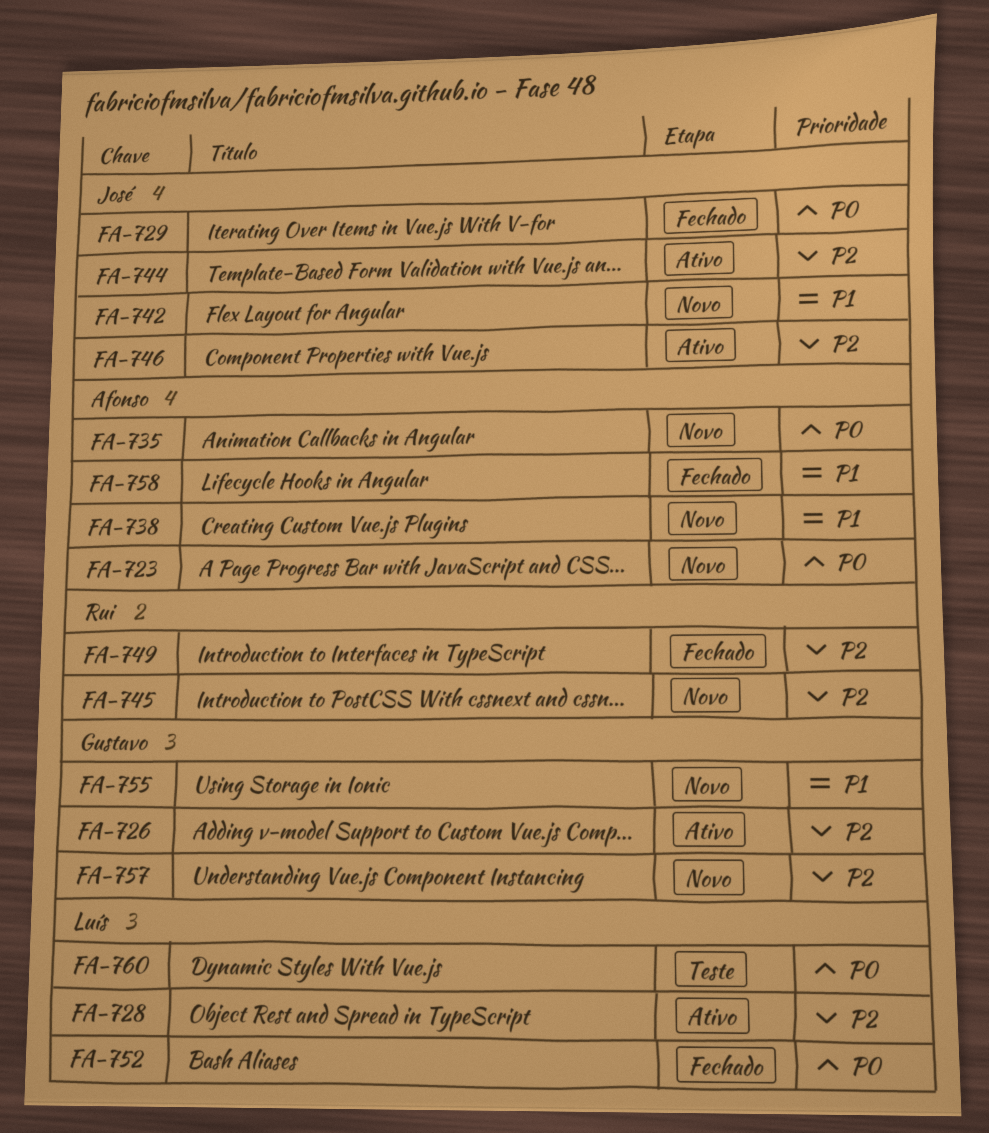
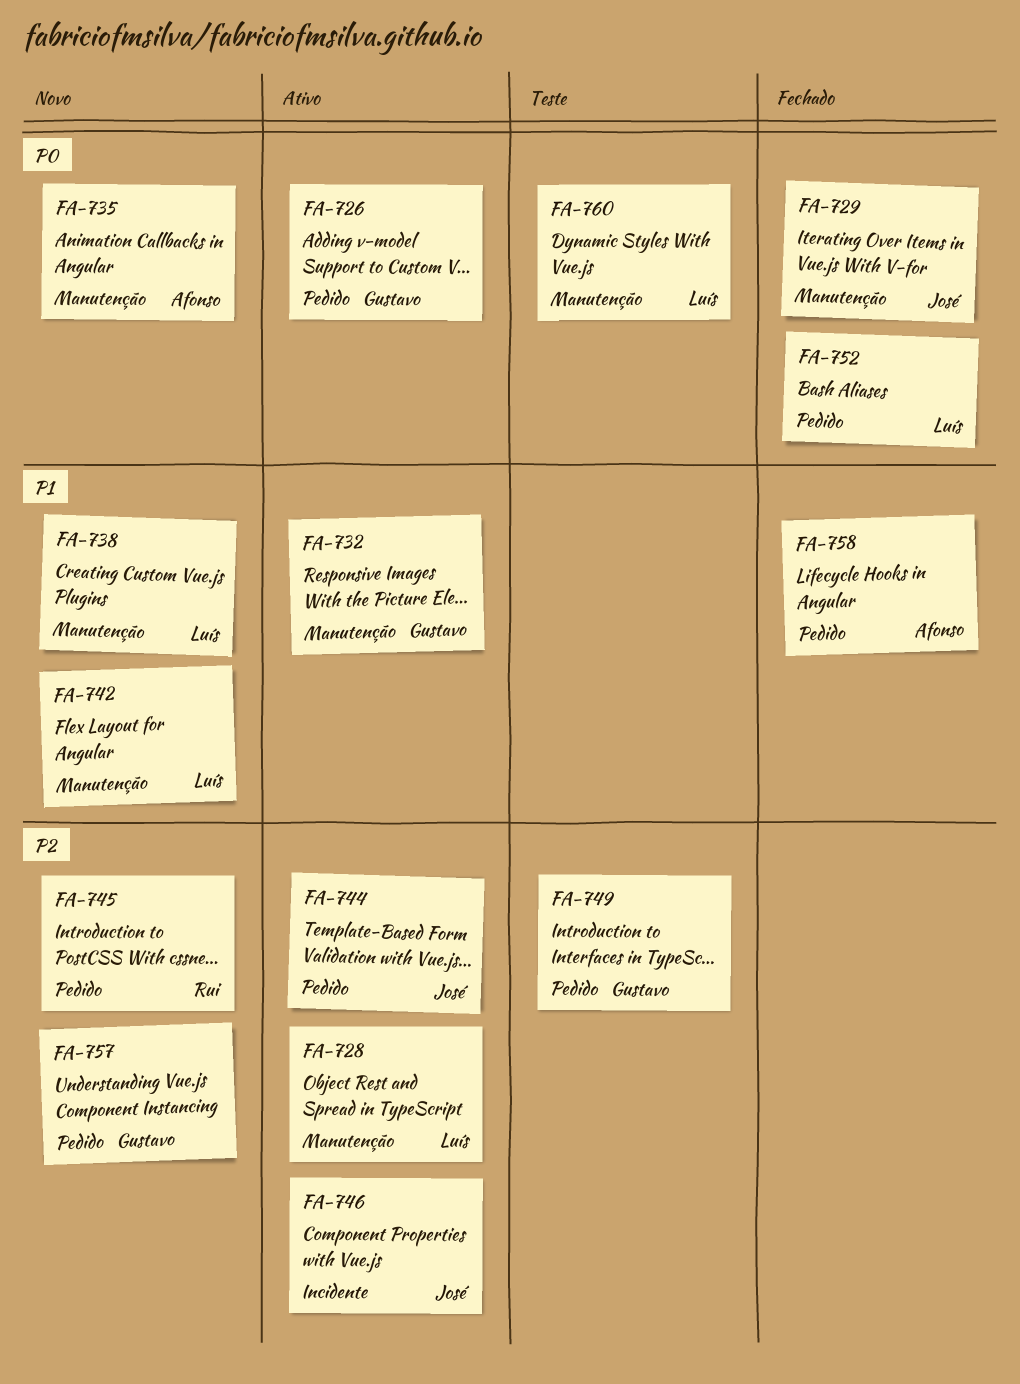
FA-723: present -> none
FA-726, priority: P2 -> P0
FA-732: none -> present
FA-738, owner: Afonso -> Luís
FA-742, owner: José -> Luís
FA-749, status: Fechado -> Teste
FA-749, owner: Rui -> Gustavo
FA-755: present -> none

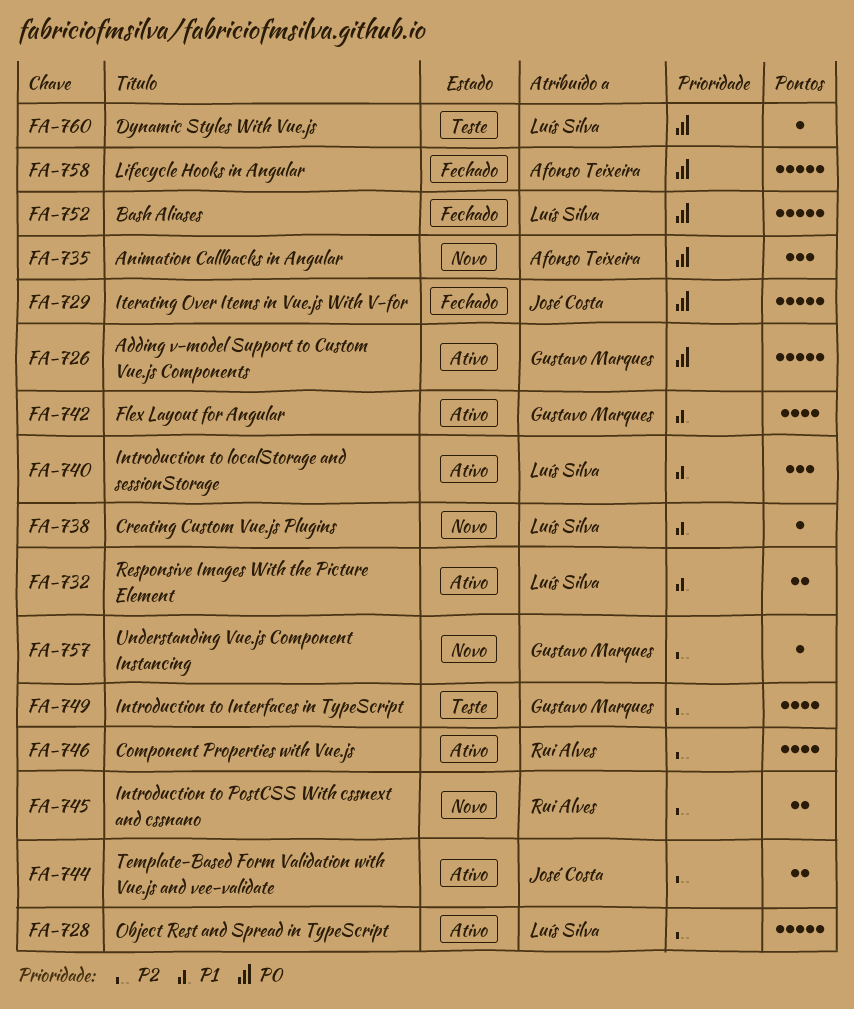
FA-732, owner: Gustavo Marques -> Luís Silva
FA-740: none -> present
FA-742, status: Novo -> Ativo
FA-742, owner: Luís Silva -> Gustavo Marques
FA-746, owner: José Costa -> Rui Alves
FA-758, priority: P1 -> P0

